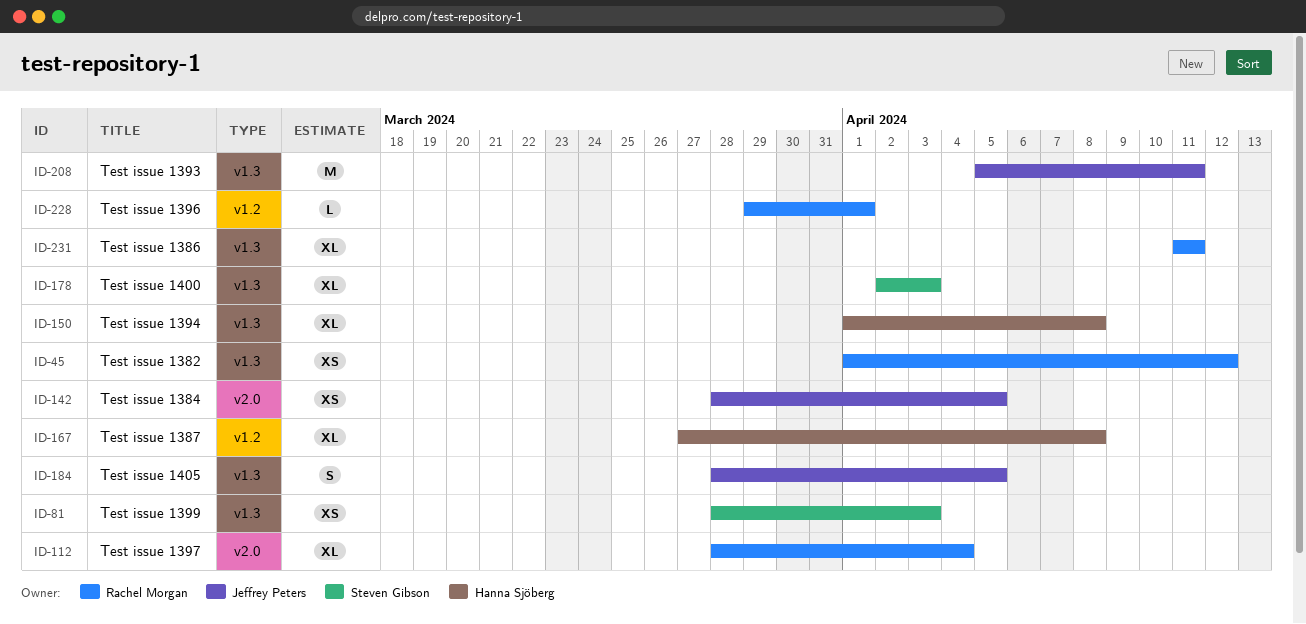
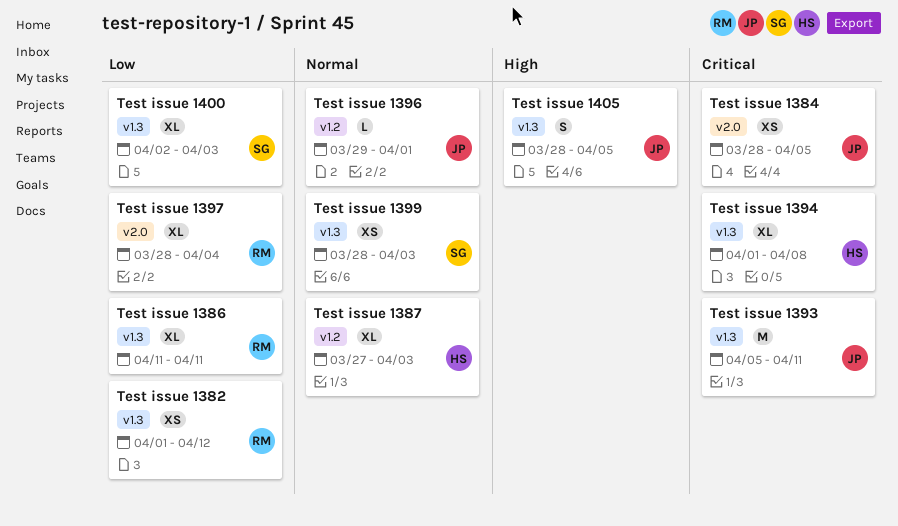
Test issue 1387, due: Apr 8 -> Apr 3
Test issue 1396, owner: Rachel Morgan -> Jeffrey Peters

